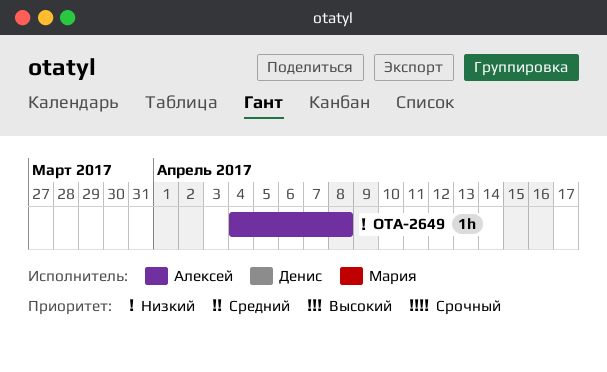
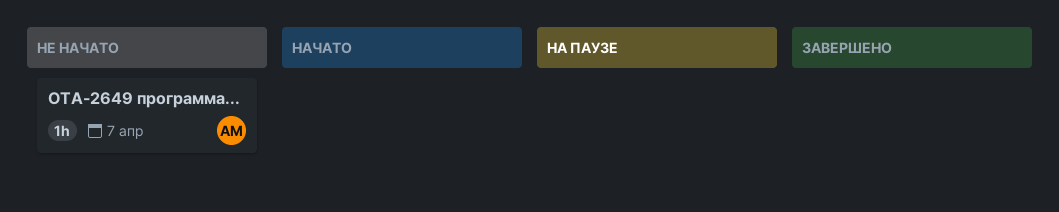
OTA-2649, due: Apr 8 -> Apr 7

